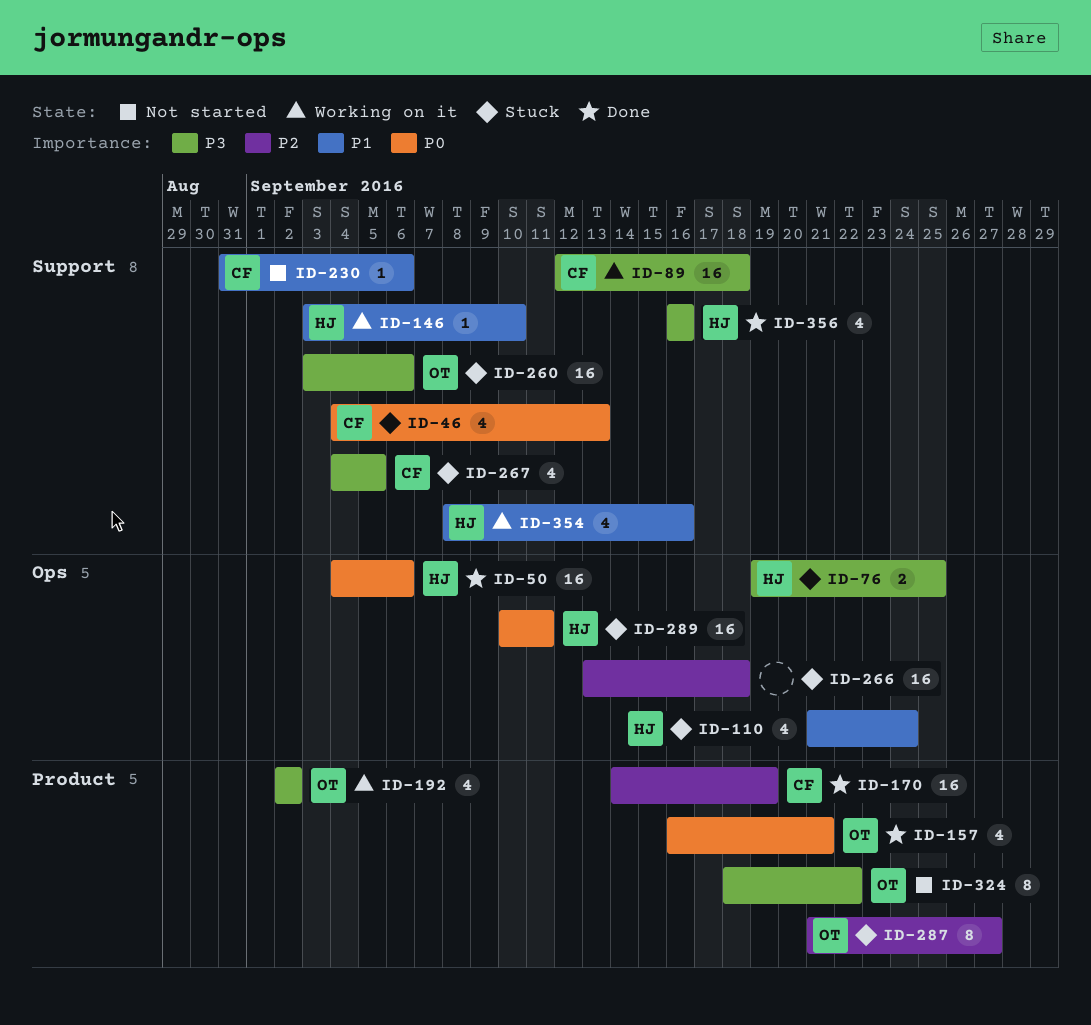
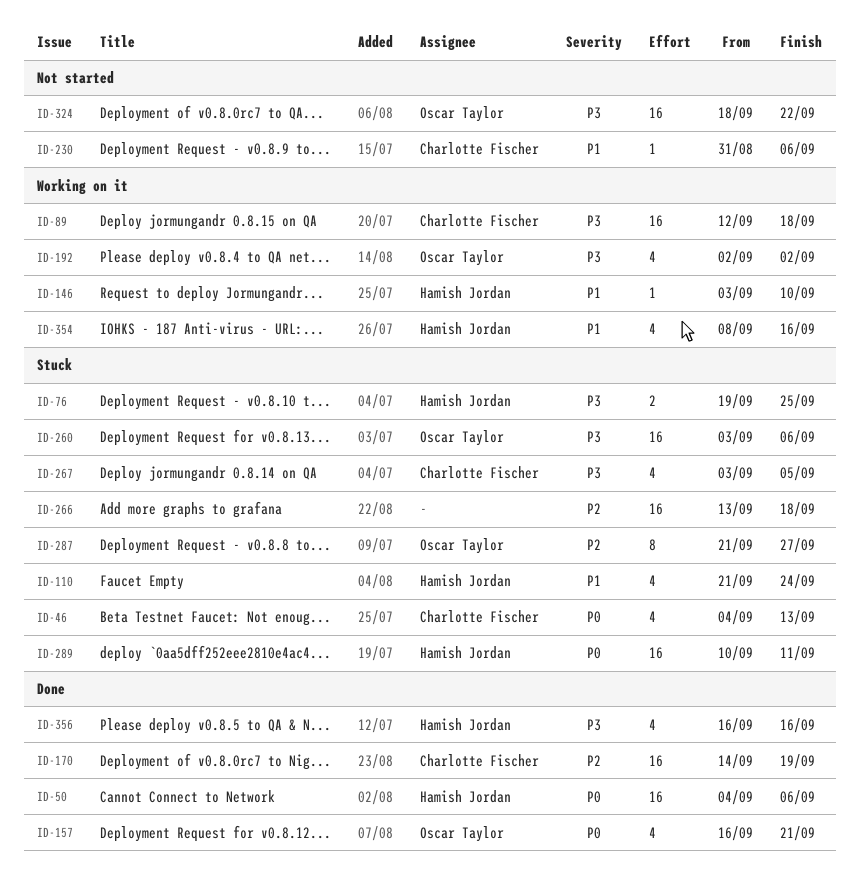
ID-267, start: Sep 4 -> Sep 3
ID-324, estimate: 8 -> 16

